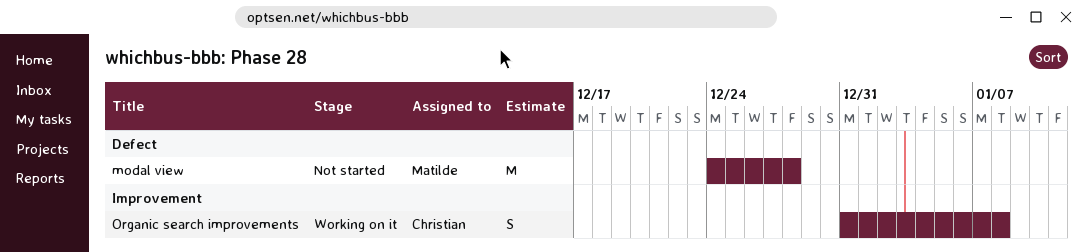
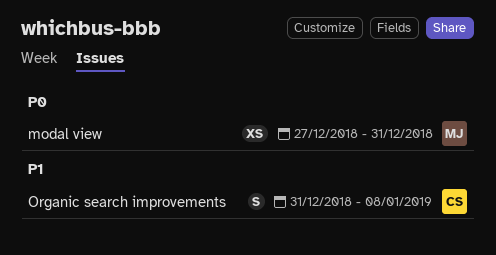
modal view, estimate: M -> XS
modal view, start: Dec 24 -> Dec 27
modal view, due: Dec 28 -> Dec 31

